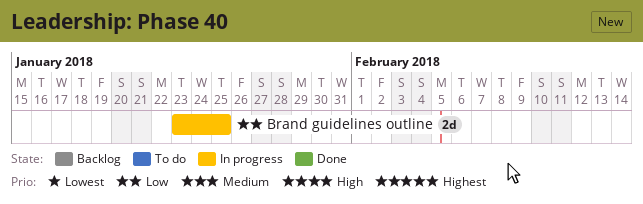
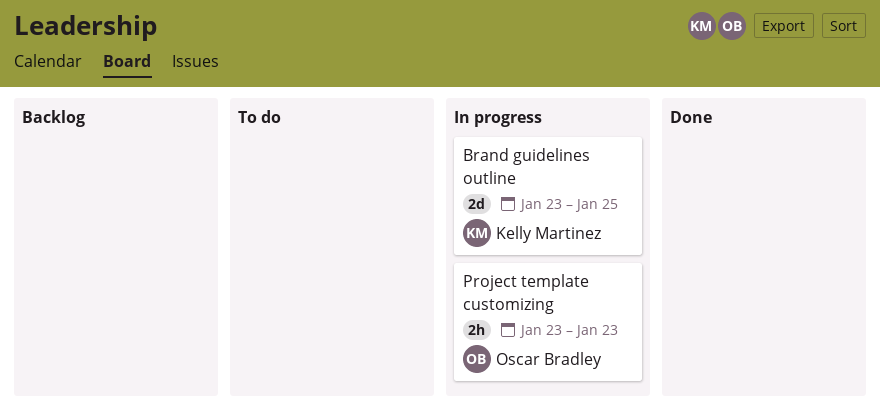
Project template customizing: none -> present

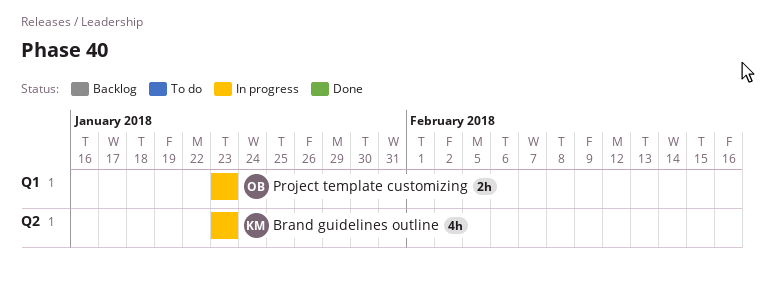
Brand guidelines outline, estimate: 2d -> 4h
Brand guidelines outline, due: Jan 25 -> Jan 23

